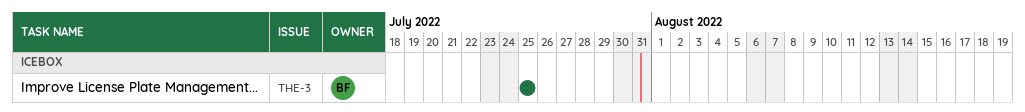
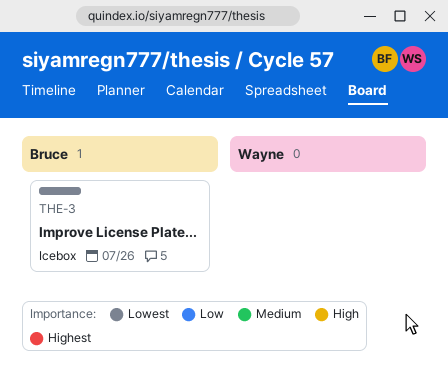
THE-3, due: Jul 25 -> Jul 26

